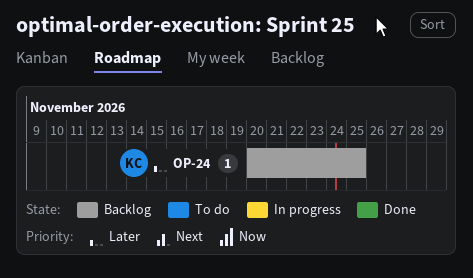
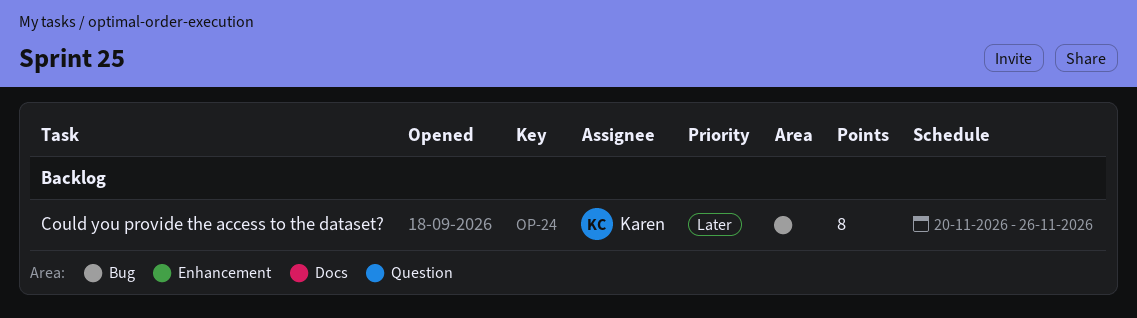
OP-24, estimate: 1 -> 8
OP-24, due: Nov 25 -> Nov 26

